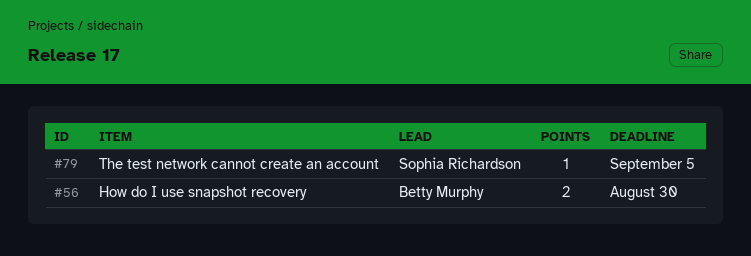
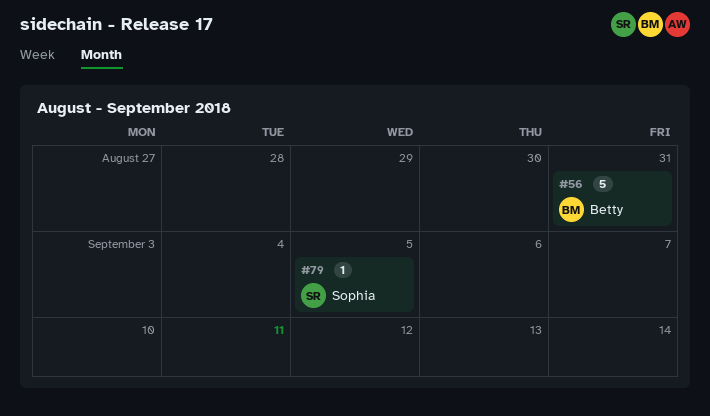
#56, estimate: 2 -> 5
#56, due: Aug 30 -> Aug 31

